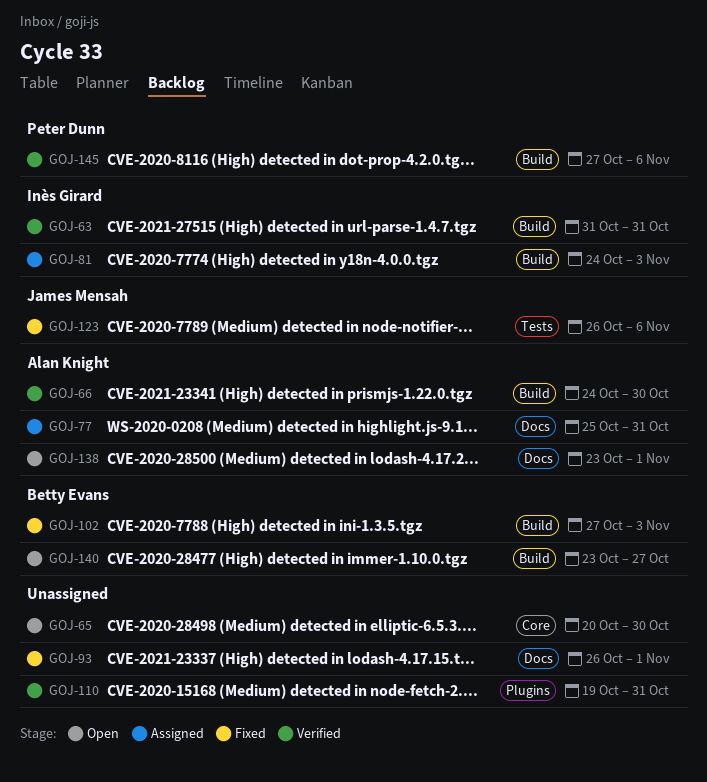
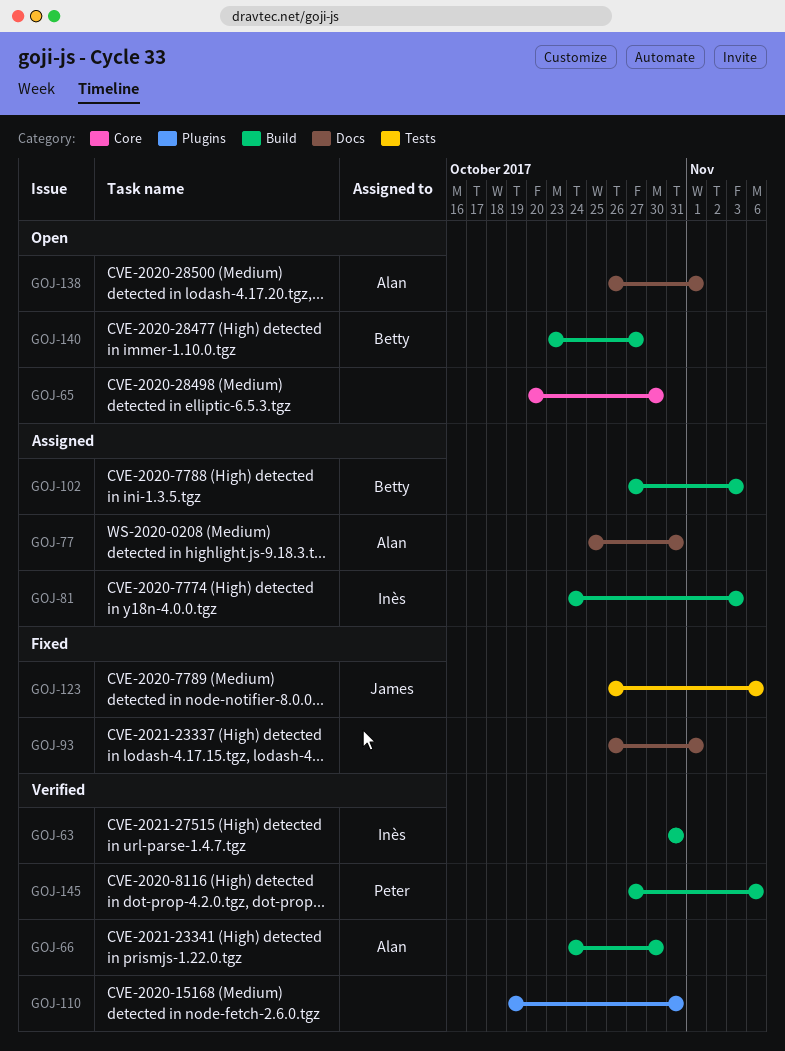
GOJ-102, status: Fixed -> Assigned
GOJ-138, start: Oct 23 -> Oct 26

